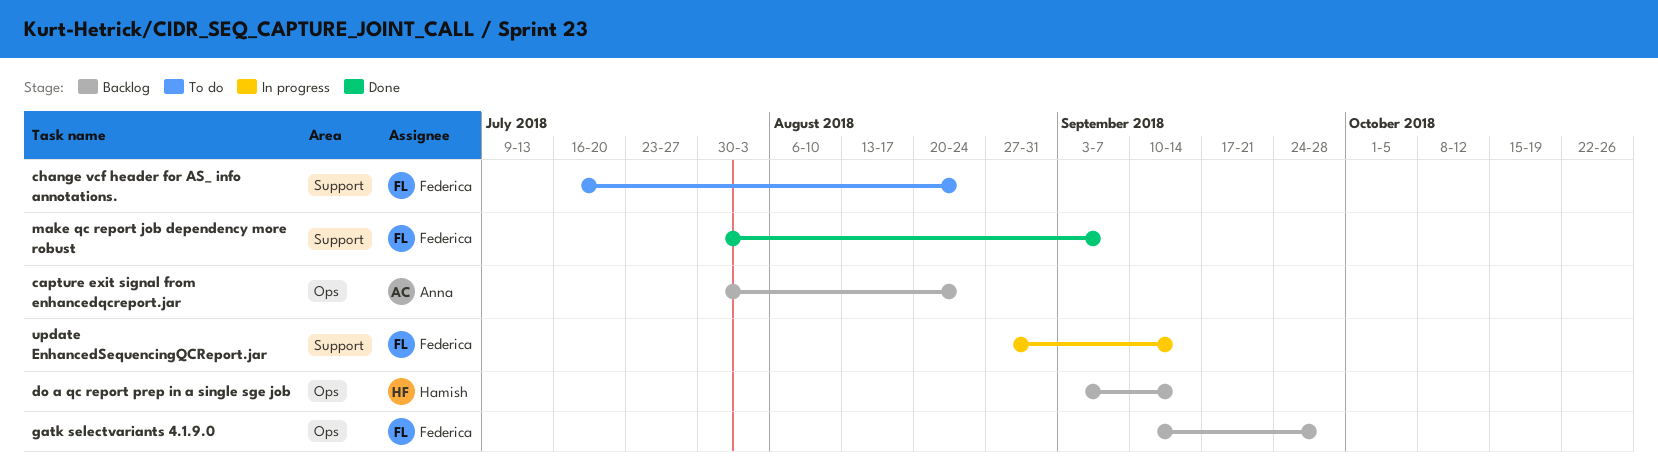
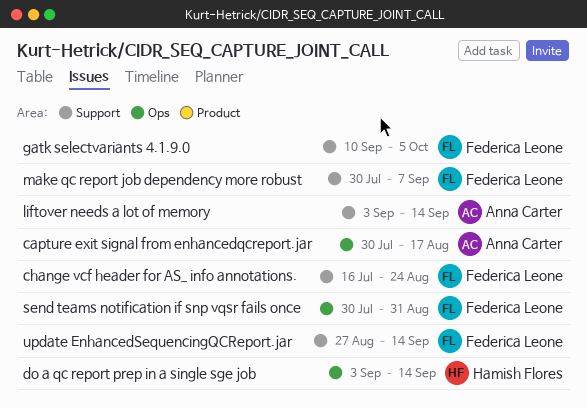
capture exit signal from enhancedqcreport.jar, due: Aug 24 -> Aug 17
gatk selectvariants 4.1.9.0, label: Ops -> Support
gatk selectvariants 4.1.9.0, due: Sep 28 -> Oct 5
liftover needs a lot of memory: none -> present
send teams notification if snp vqsr fails once: none -> present

